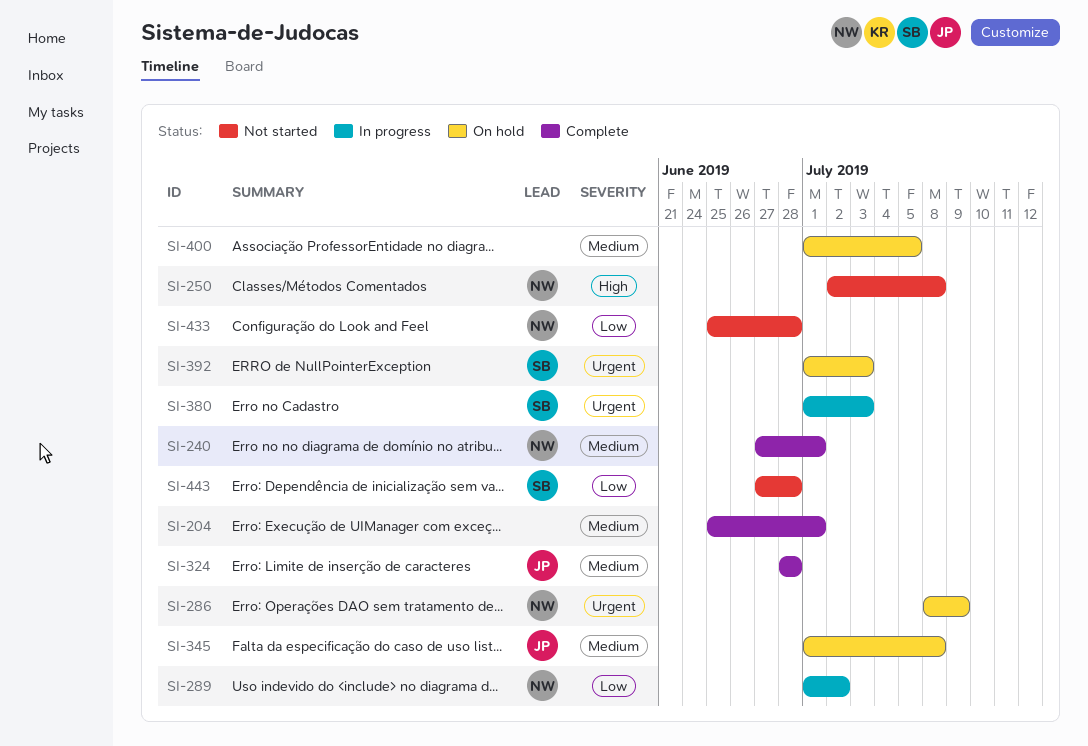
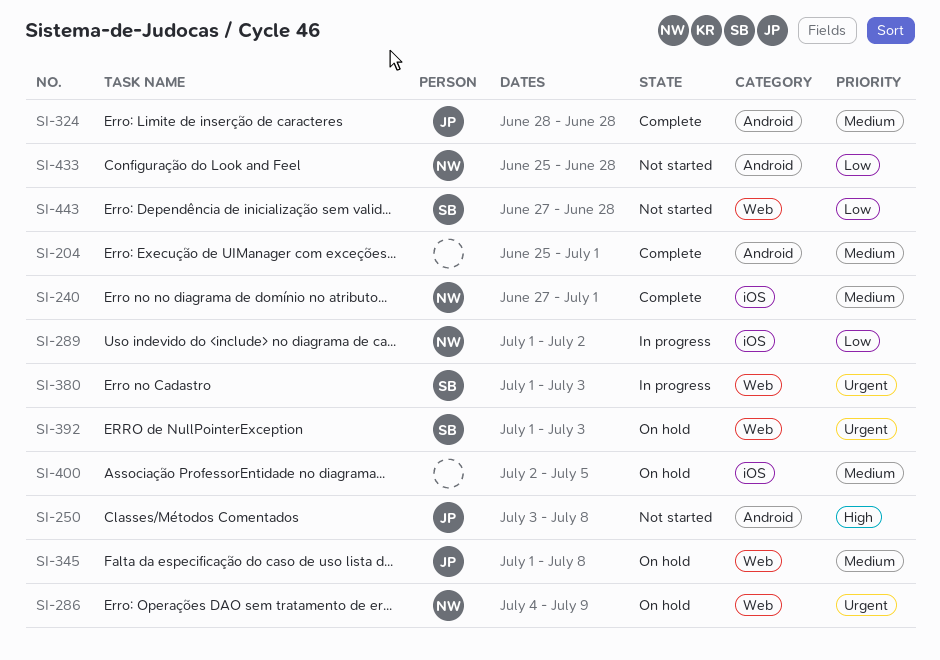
SI-250, owner: NW -> JP
SI-250, start: Jul 2 -> Jul 3
SI-286, start: Jul 8 -> Jul 4
SI-400, start: Jul 1 -> Jul 2

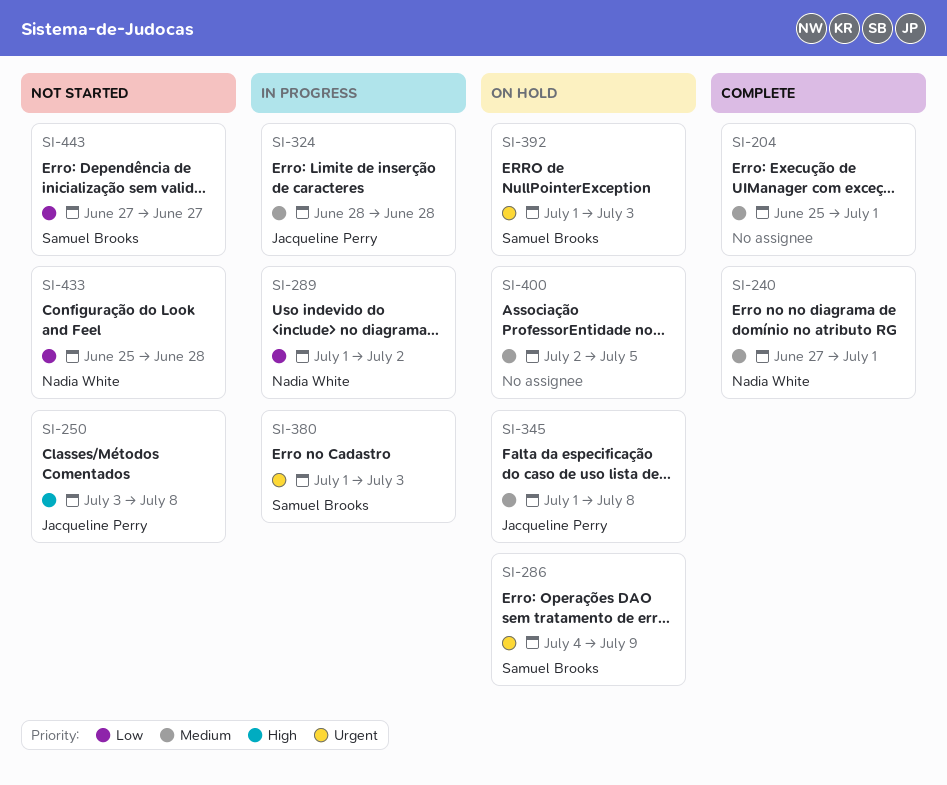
SI-286, owner: Nadia White -> Samuel Brooks
SI-324, status: Complete -> In progress
SI-443, due: Jun 28 -> Jun 27

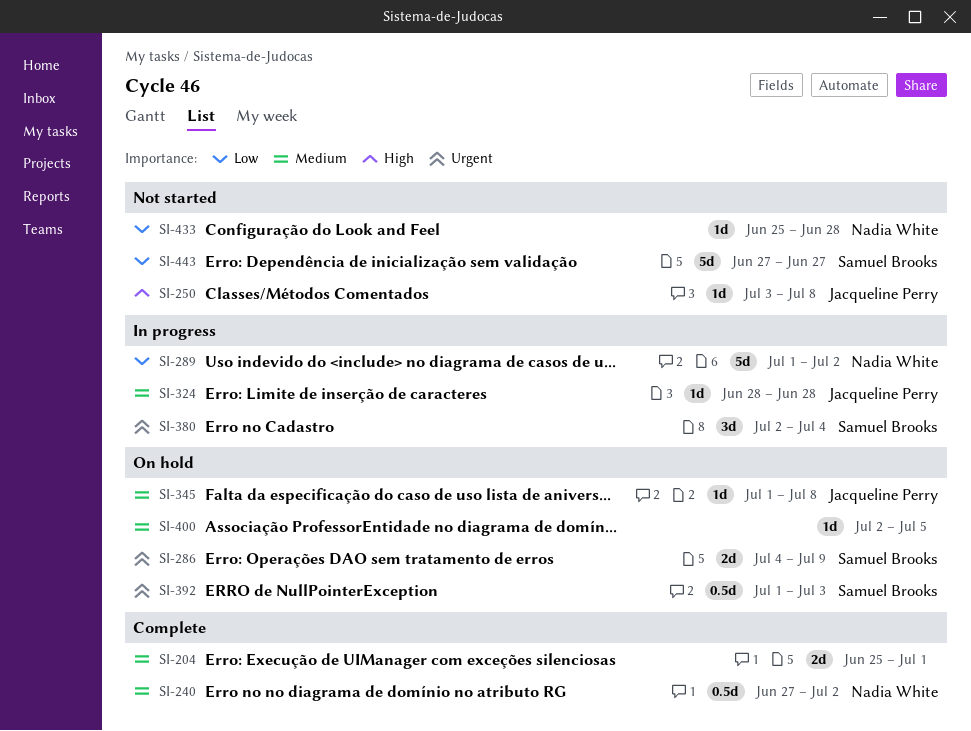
SI-240, due: Jul 1 -> Jul 2
SI-380, start: Jul 1 -> Jul 2
SI-380, due: Jul 3 -> Jul 4

